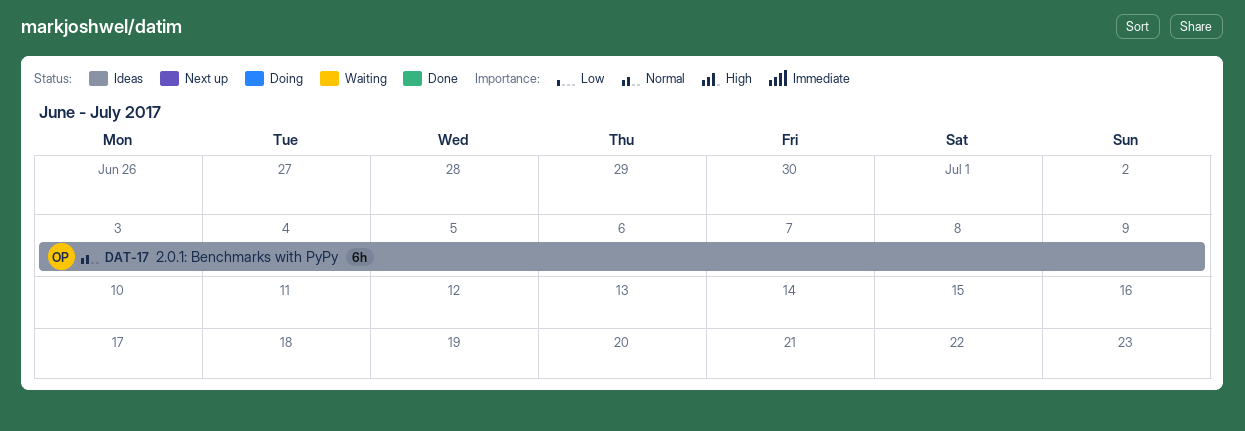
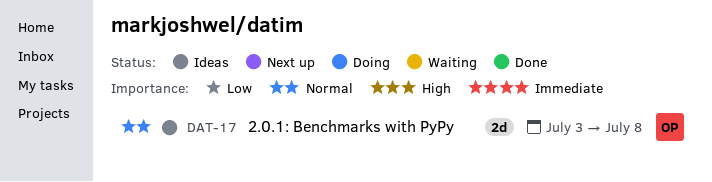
DAT-17, estimate: 6h -> 2d
DAT-17, due: Jul 9 -> Jul 8

